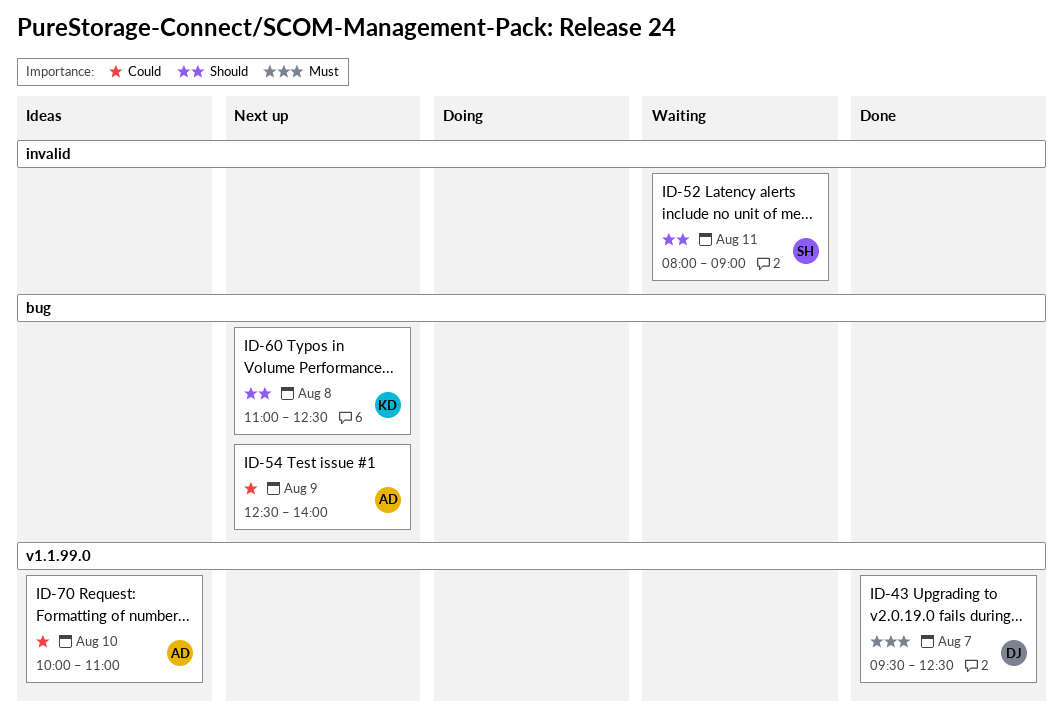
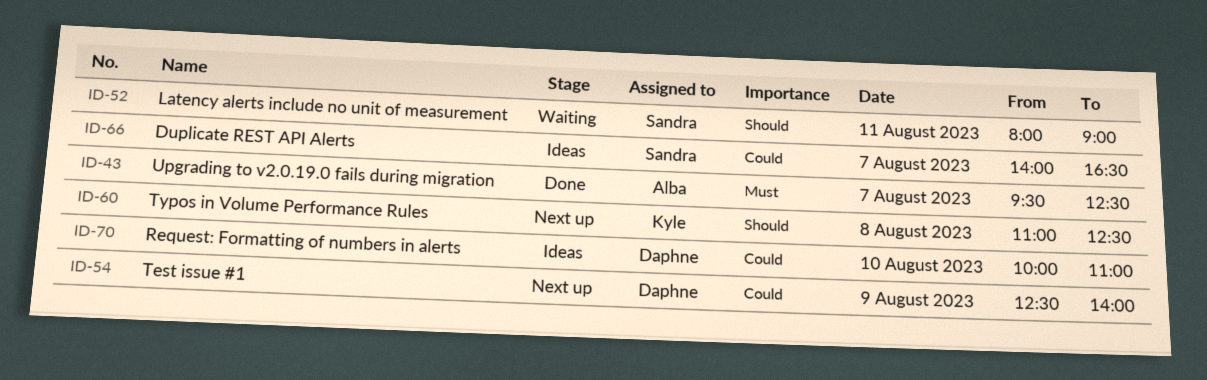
ID-43, owner: Daphne -> Alba
ID-54, owner: Alba -> Daphne
ID-66: none -> present
ID-70, owner: Alba -> Daphne

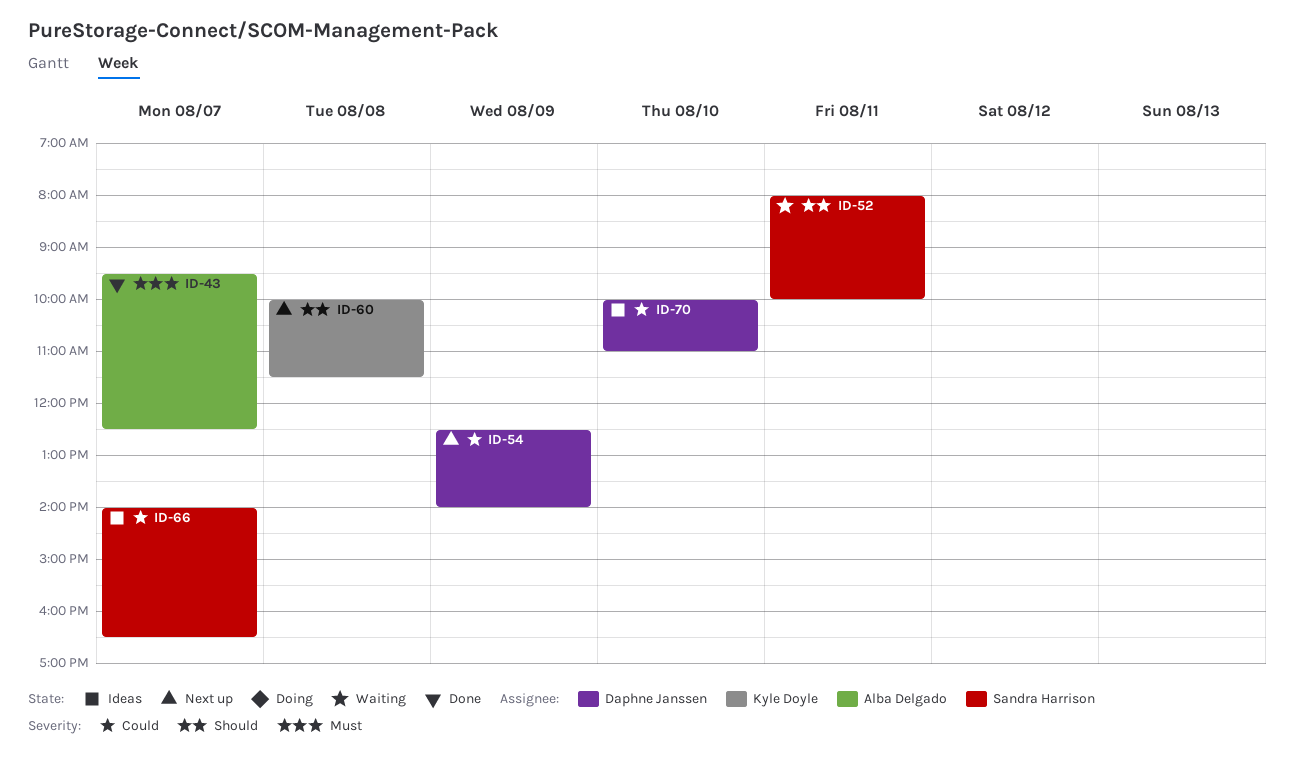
ID-52, ends: 09:00 -> 10:00
ID-60, begins: 11:00 -> 10:00
ID-60, ends: 12:30 -> 11:30

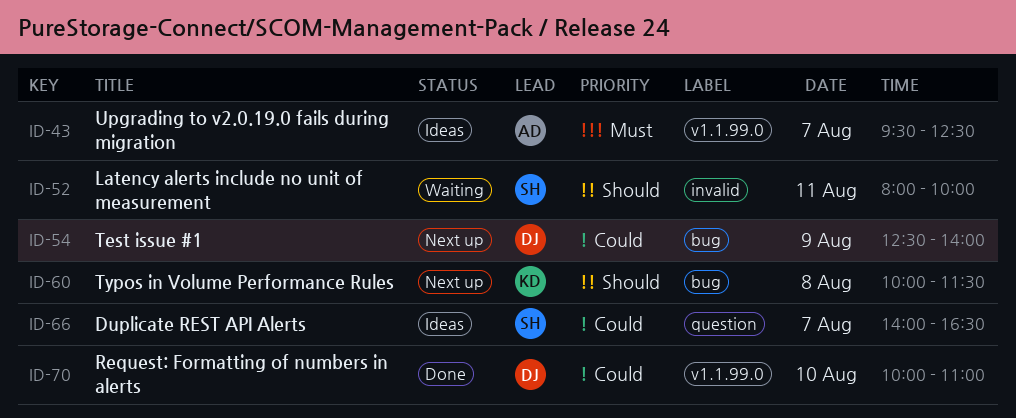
ID-43, status: Done -> Ideas
ID-70, status: Ideas -> Done

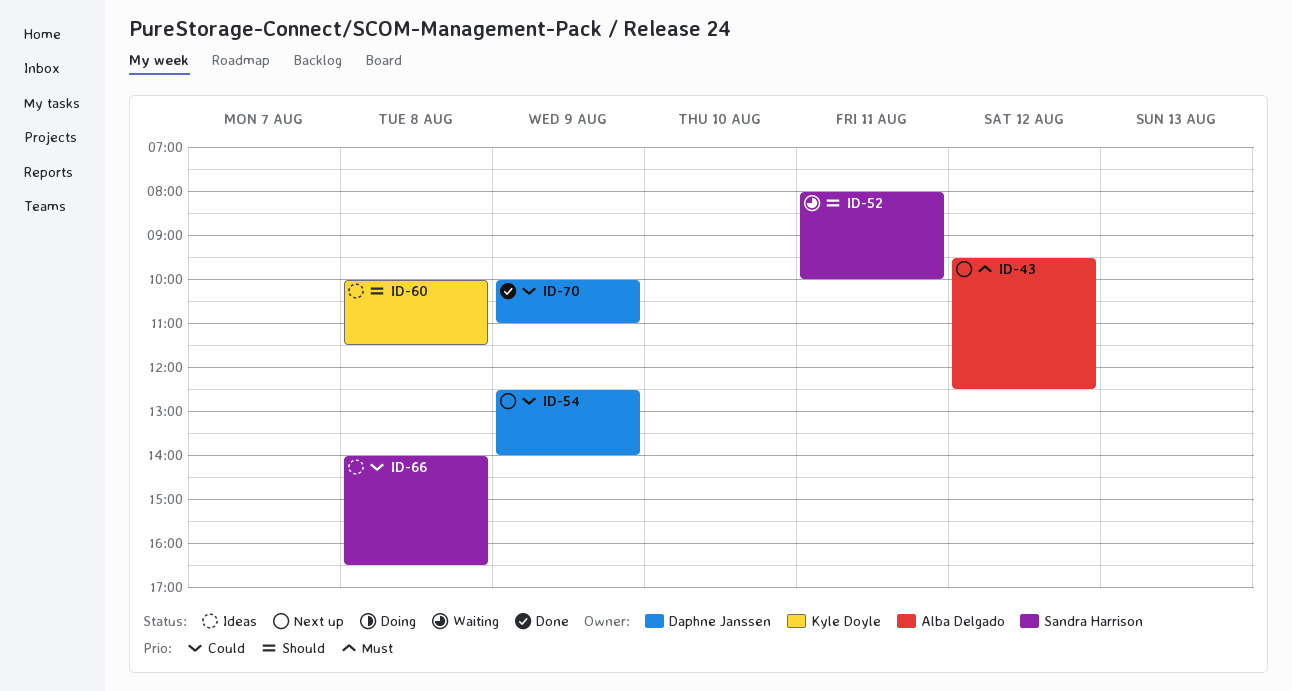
ID-43, status: Ideas -> Next up
ID-43, day: Aug 7 -> Aug 12
ID-60, status: Next up -> Ideas
ID-66, day: Aug 7 -> Aug 8
ID-70, day: Aug 10 -> Aug 9

